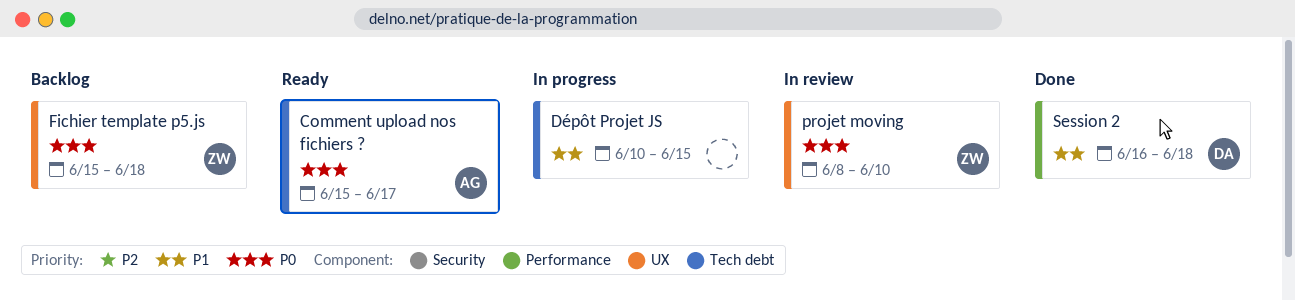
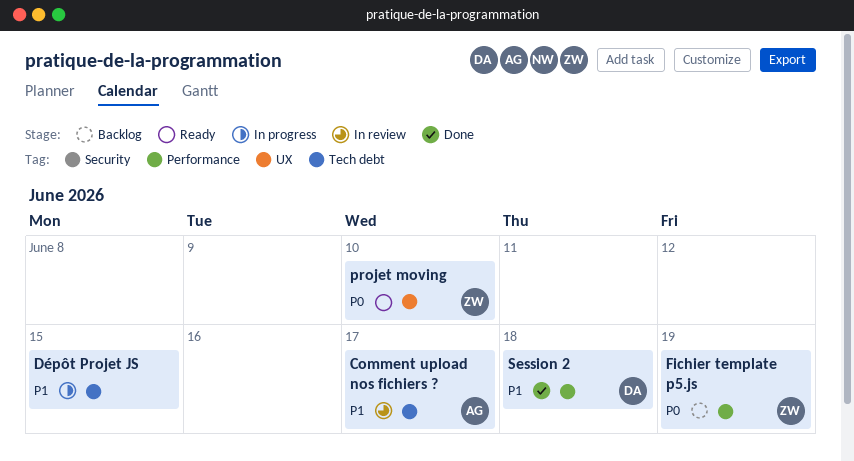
Comment upload nos fichiers ?, status: Ready -> In review
Comment upload nos fichiers ?, priority: P0 -> P1
Fichier template p5.js, label: UX -> Performance
Fichier template p5.js, due: Jun 18 -> Jun 19
projet moving, status: In review -> Ready

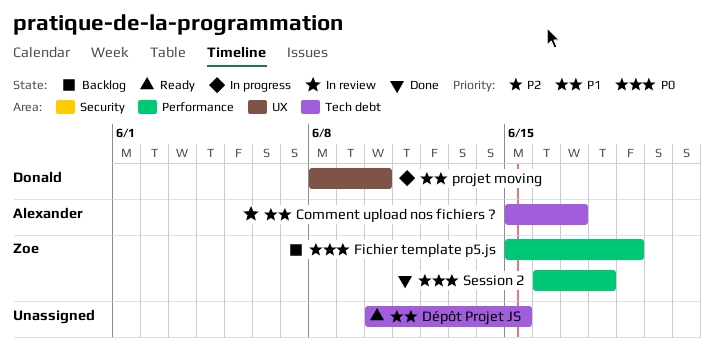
Dépôt Projet JS, status: In progress -> Ready
projet moving, status: Ready -> In progress
projet moving, owner: Zoe -> Donald
projet moving, priority: P0 -> P1
Session 2, owner: Donald -> Zoe
Session 2, priority: P1 -> P0

